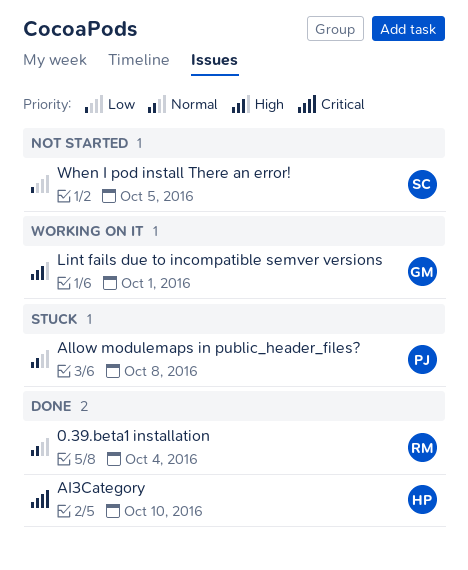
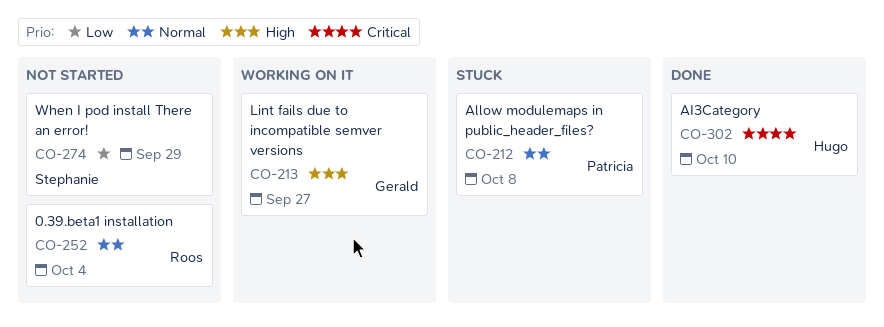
0.39.beta1 installation, status: Done -> Not started
Lint fails due to incompatible semver versions, due: Oct 1 -> Sep 27
When I pod install There an error!, due: Oct 5 -> Sep 29

